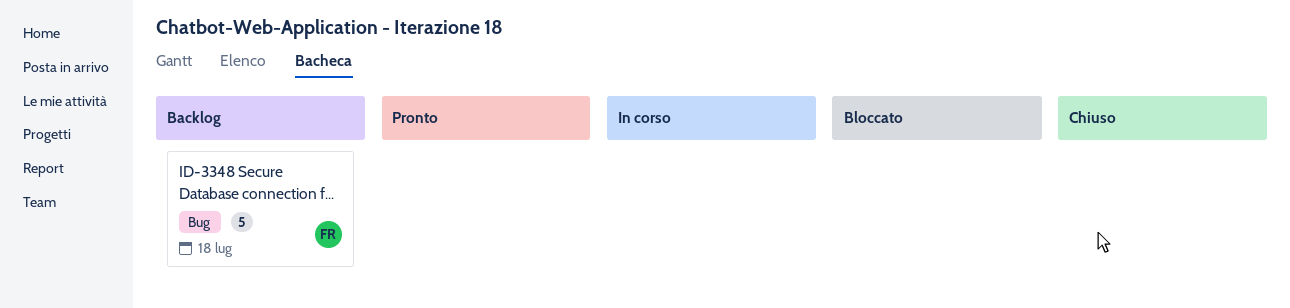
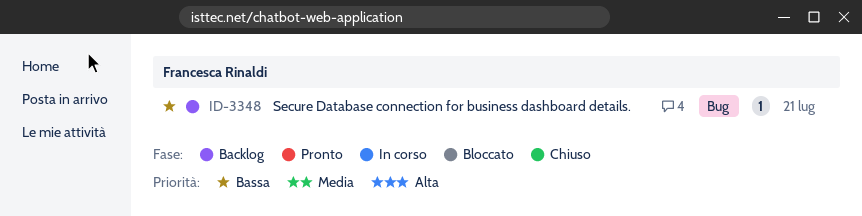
ID-3348, estimate: 5 -> 1
ID-3348, due: Jul 18 -> Jul 21

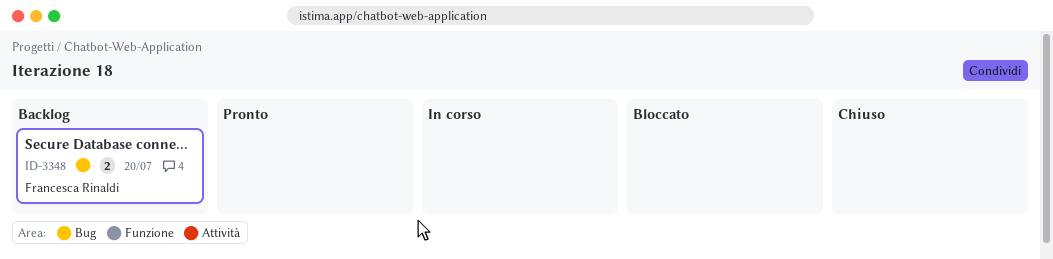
ID-3348, estimate: 1 -> 2
ID-3348, due: Jul 21 -> Jul 20

